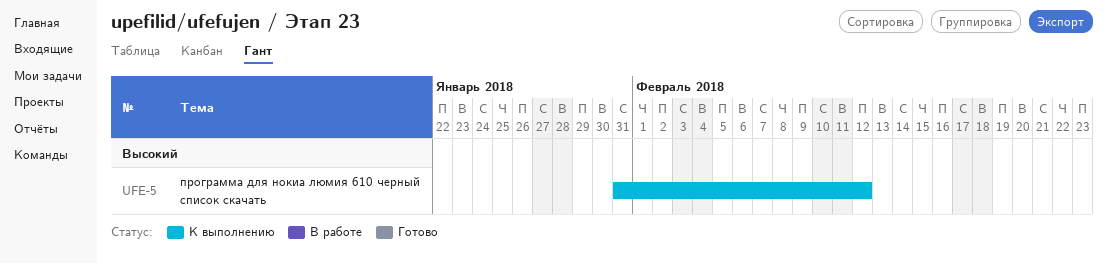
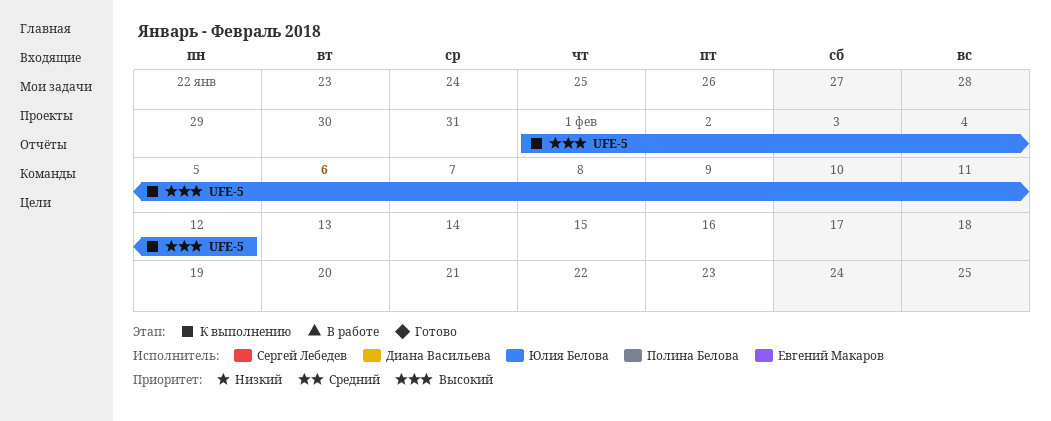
UFE-5, start: Jan 31 -> Feb 1

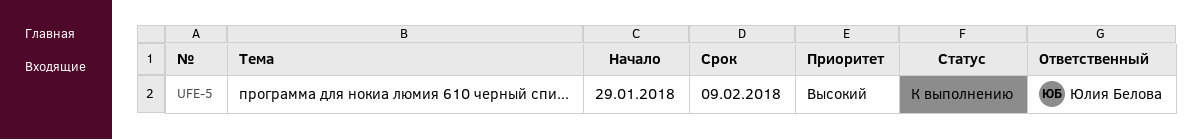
UFE-5, start: Feb 1 -> Jan 29
UFE-5, due: Feb 12 -> Feb 9

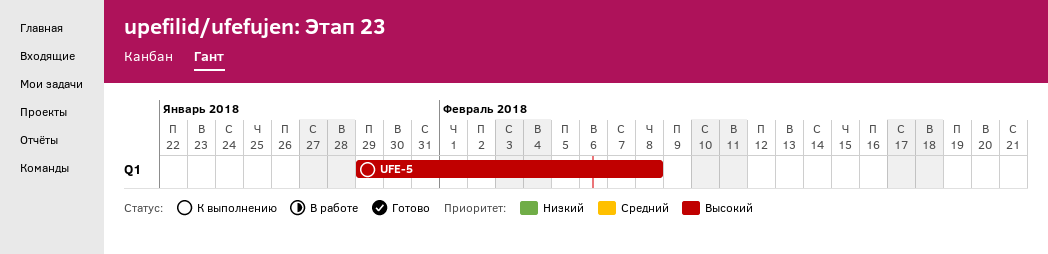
UFE-5, due: Feb 9 -> Feb 8

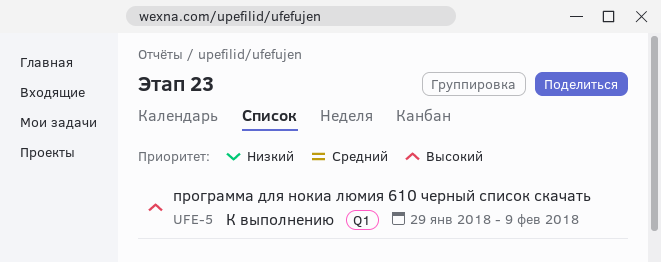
UFE-5, due: Feb 8 -> Feb 9

